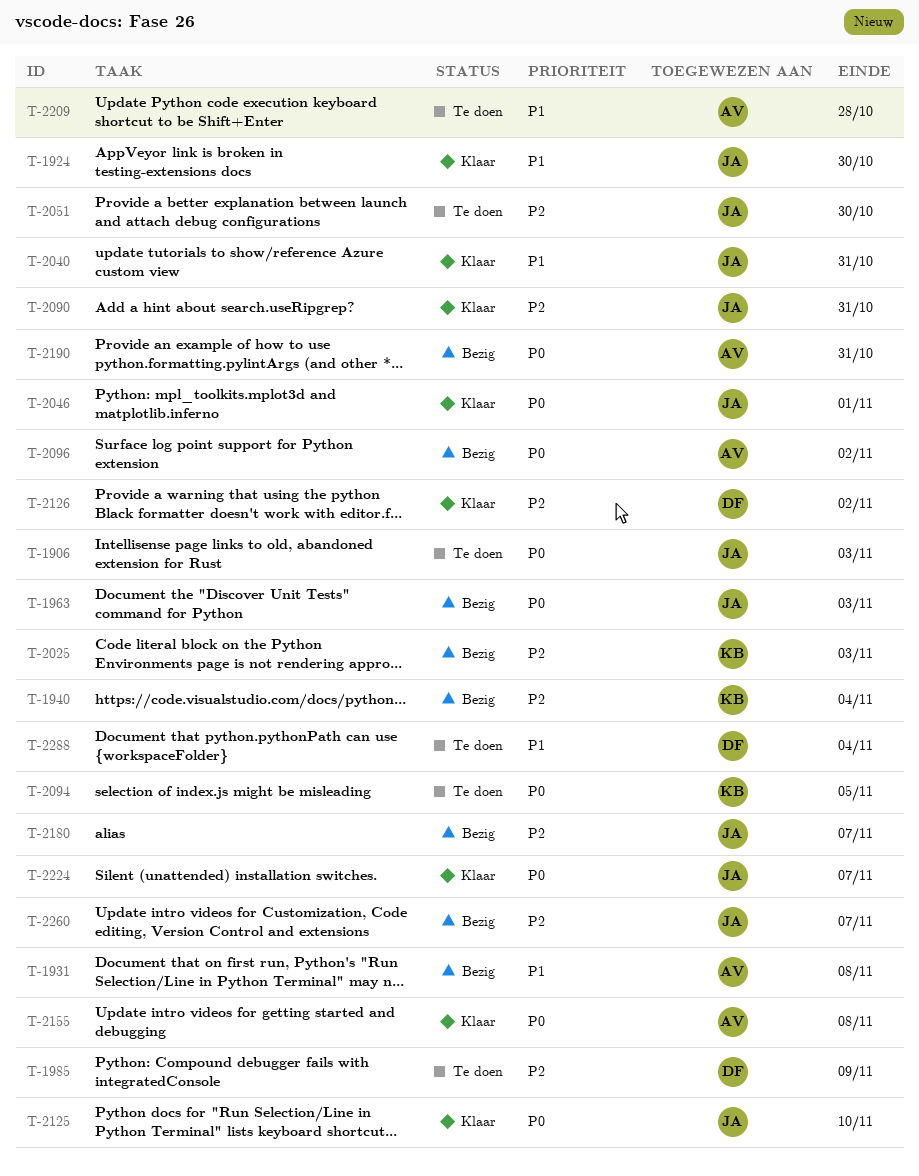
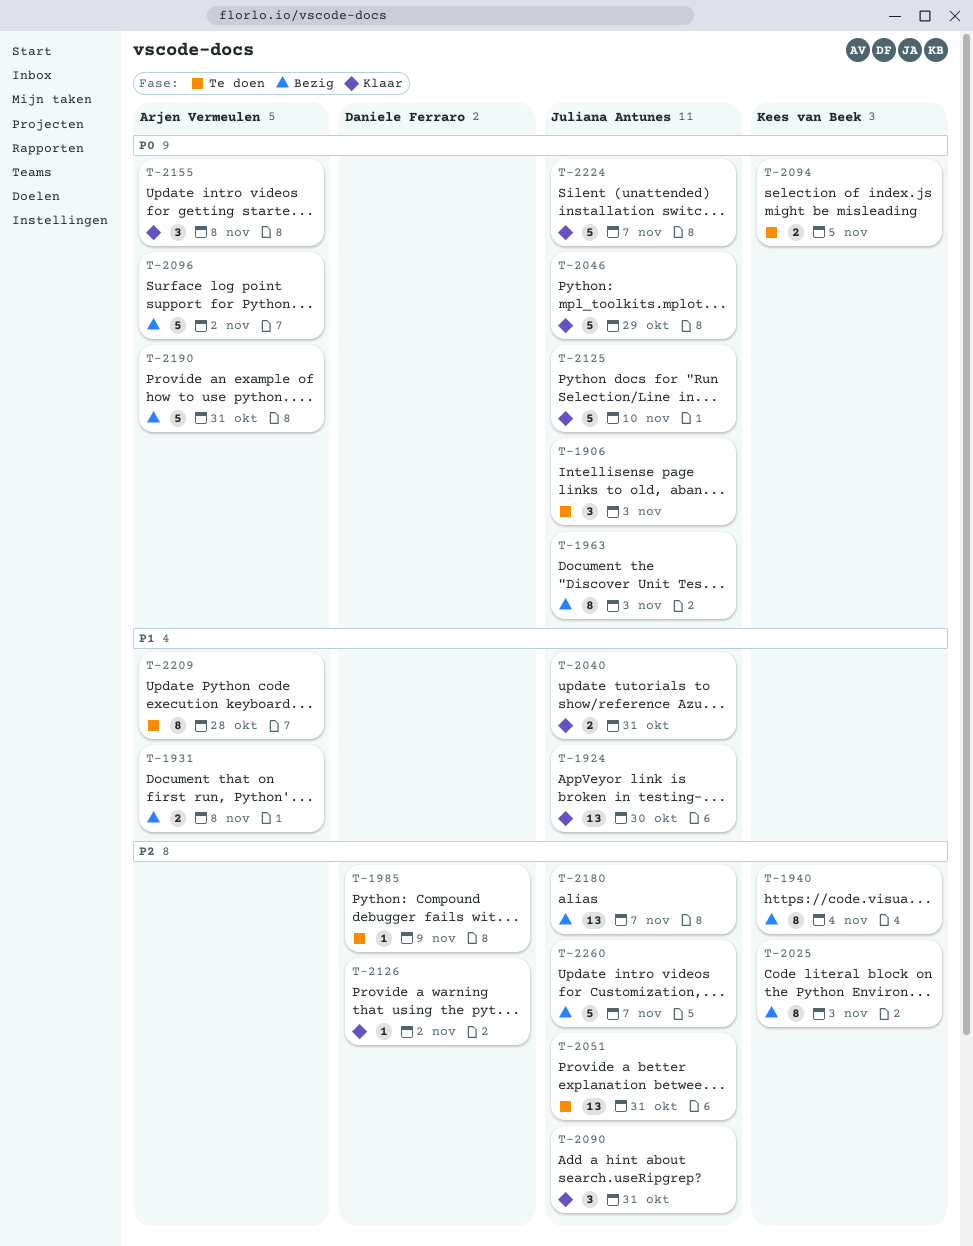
T-2046, due: Nov 1 -> Oct 29
T-2051, due: Oct 30 -> Oct 31
T-2288: present -> none

